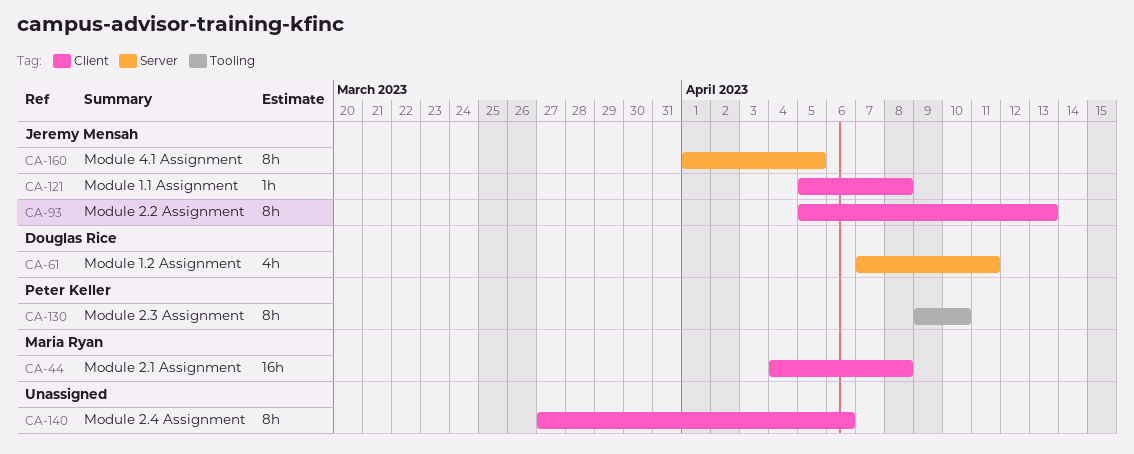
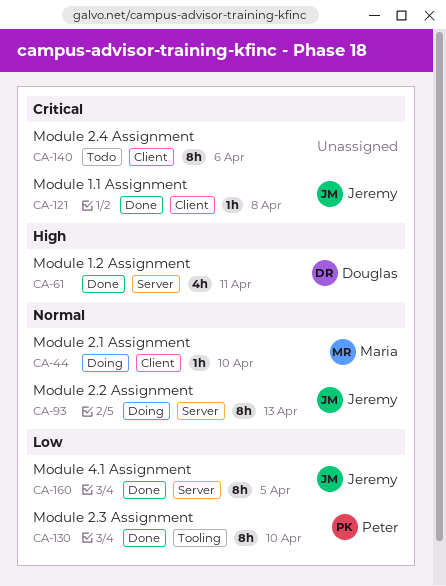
CA-44, estimate: 16h -> 1h
CA-44, due: Apr 8 -> Apr 10
CA-93, label: Client -> Server

